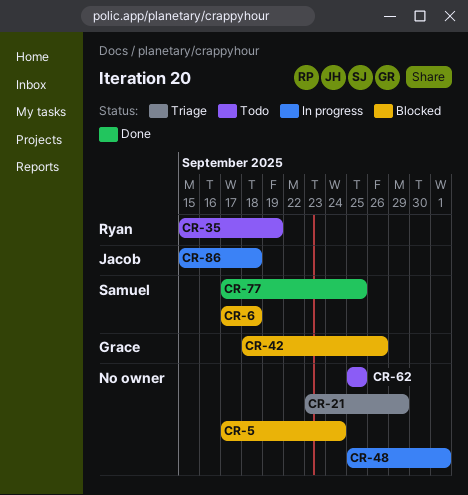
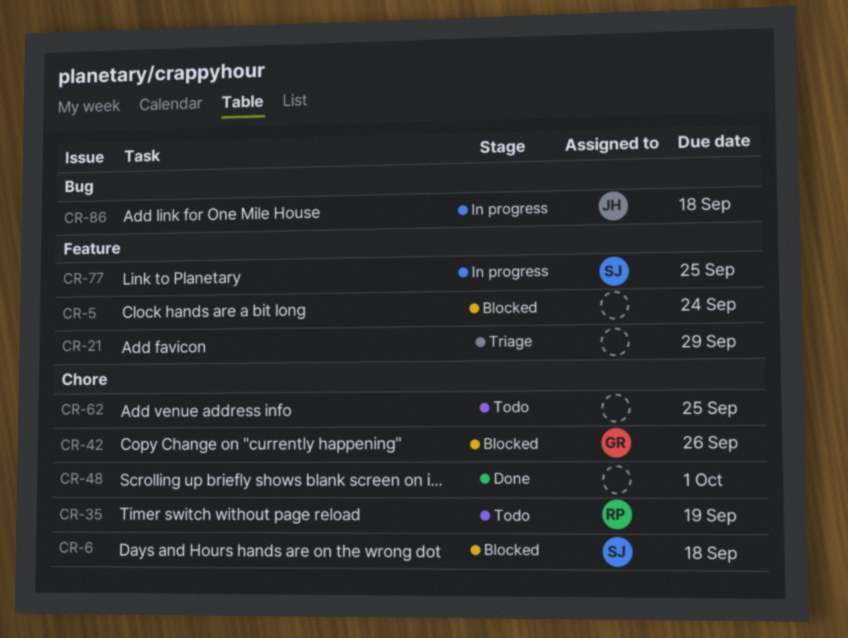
CR-48, status: In progress -> Done
CR-77, status: Done -> In progress

